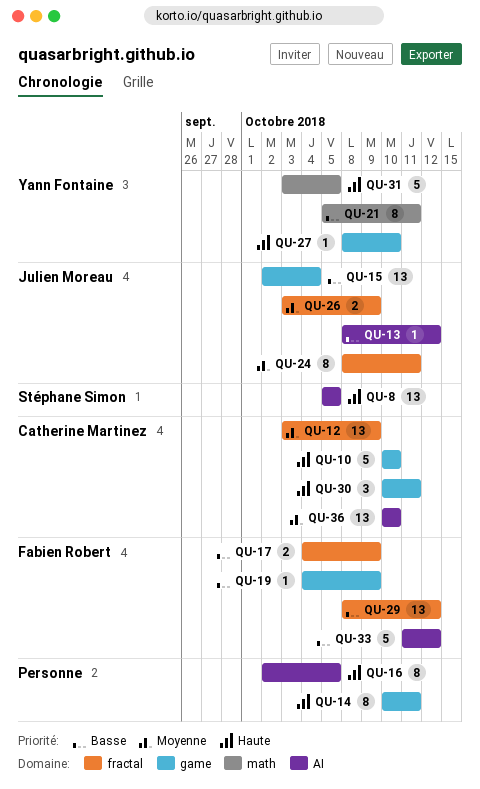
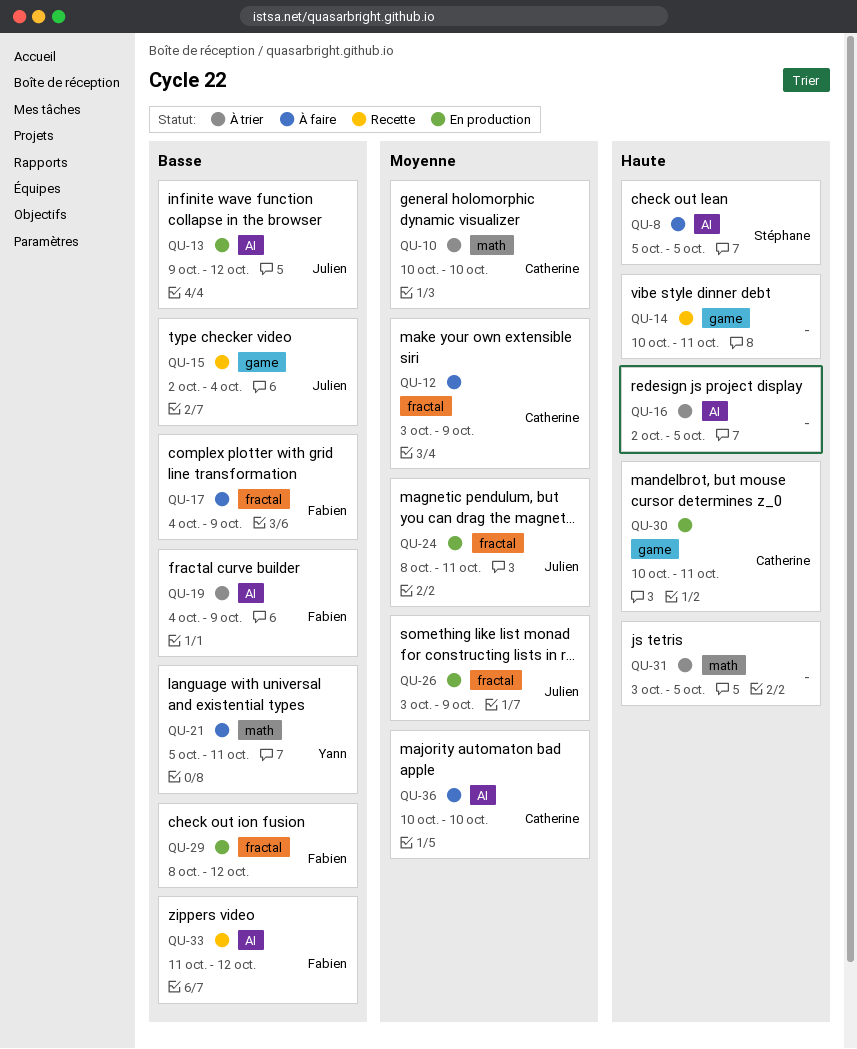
QU-10, priority: Haute -> Moyenne
QU-10, label: game -> math
QU-13, start: Oct 8 -> Oct 9
QU-19, label: game -> AI
QU-27: present -> none
QU-31, owner: Yann Fontaine -> none

